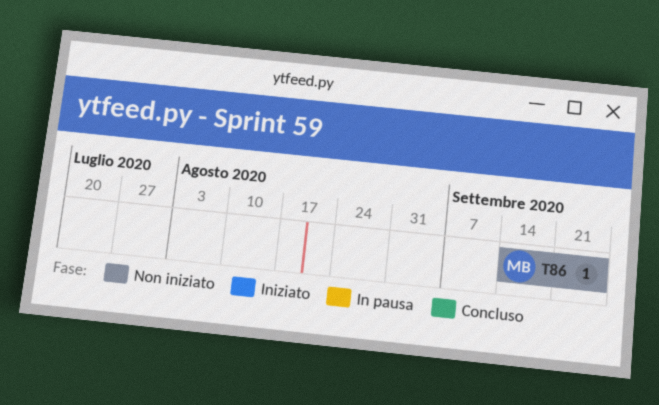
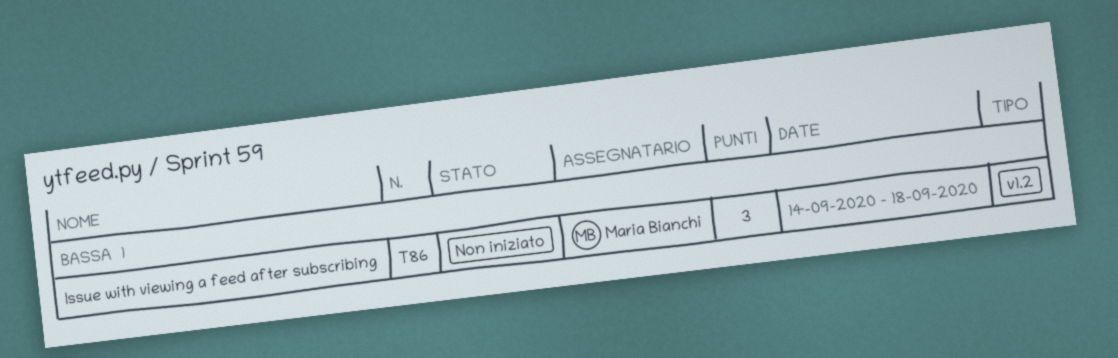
T86, estimate: 1 -> 3
T86, due: Sep 25 -> Sep 18

